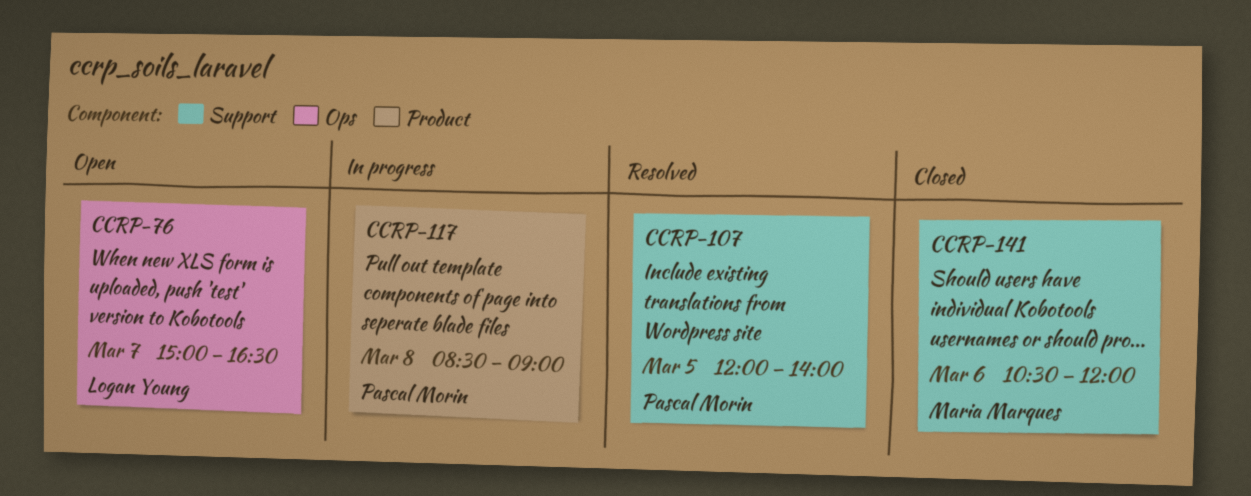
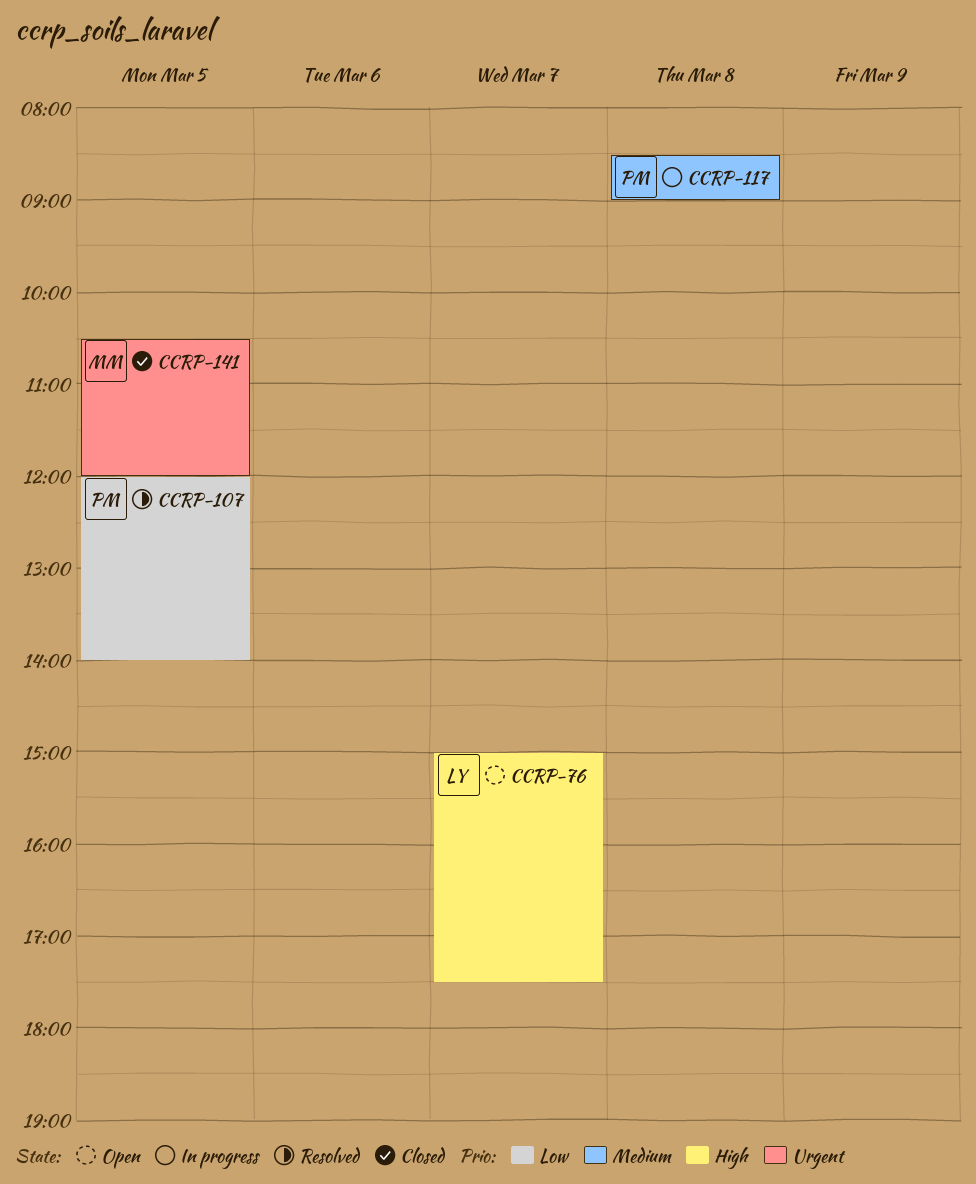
CCRP-76, ends: 16:30 -> 17:30
CCRP-141, day: Mar 6 -> Mar 5

